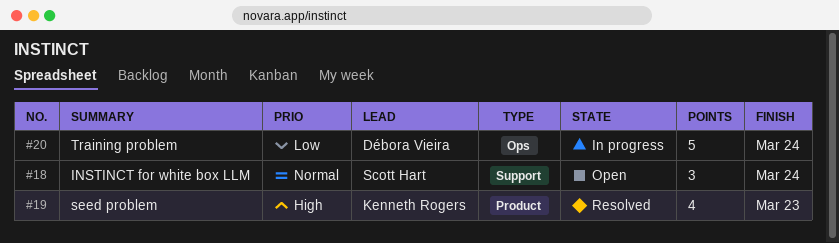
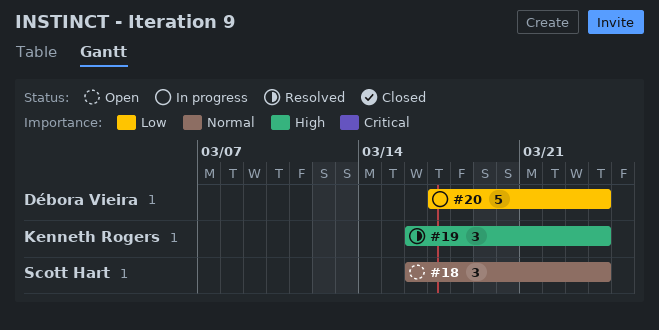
#19, estimate: 4 -> 3
#19, due: Mar 23 -> Mar 24

